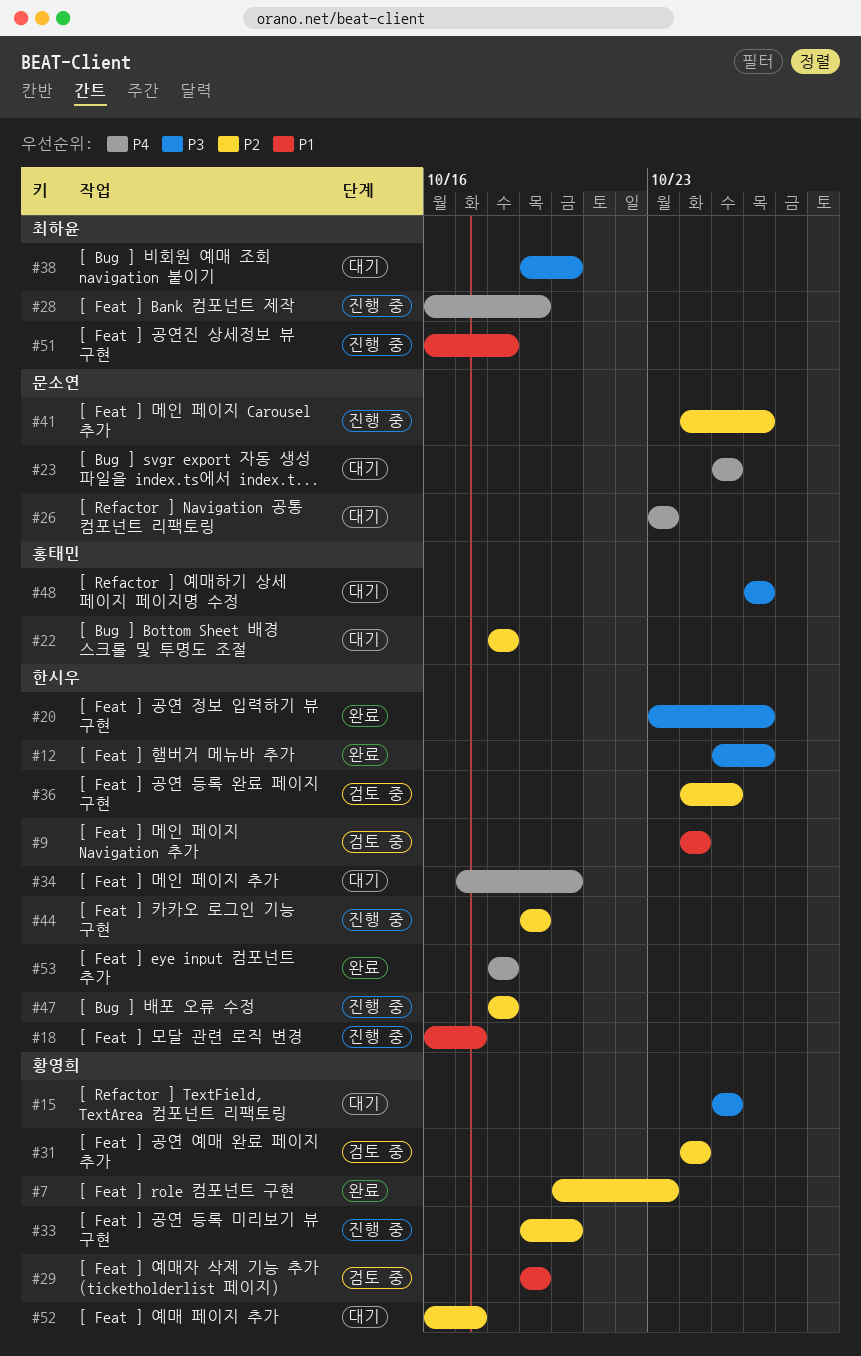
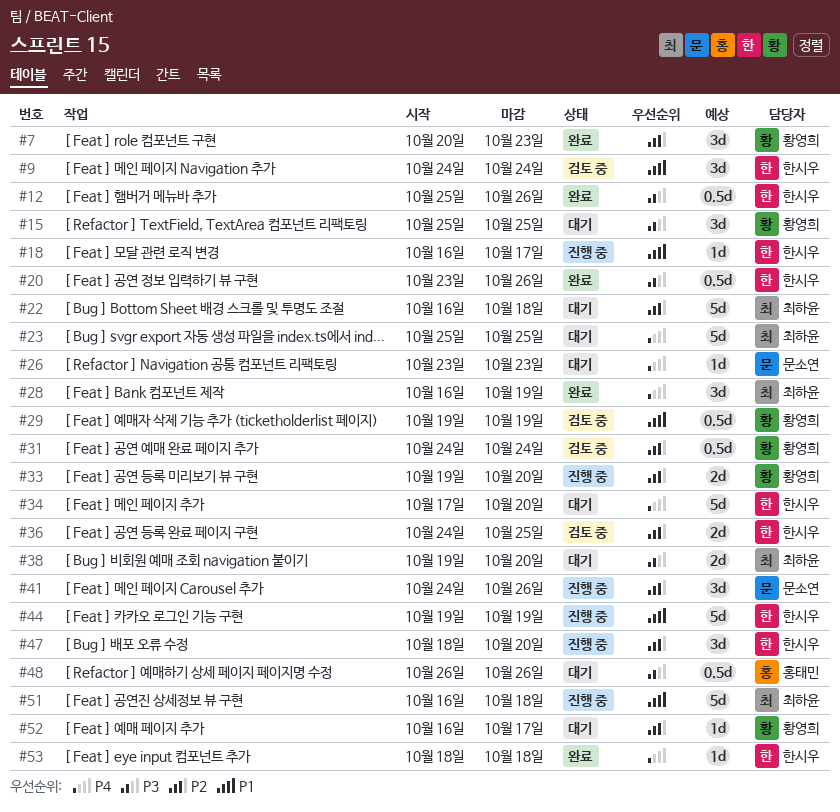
#22, owner: 홍태민 -> 최하윤
#22, start: Oct 18 -> Oct 16
#23, owner: 문소연 -> 최하윤
#28, status: 진행 중 -> 완료
#44, priority: P2 -> P1
#47, due: Oct 18 -> Oct 20

